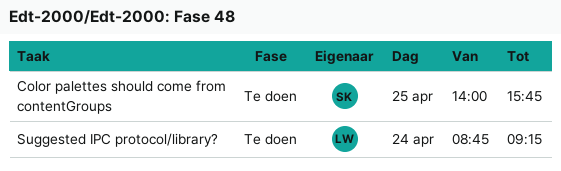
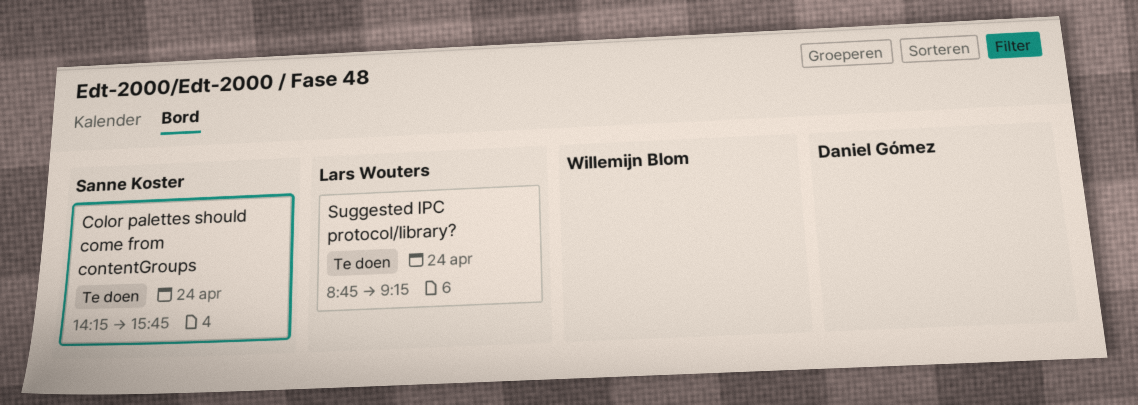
Color palettes should come from contentGroups, day: Apr 25 -> Apr 24
Color palettes should come from contentGroups, begins: 14:00 -> 14:15

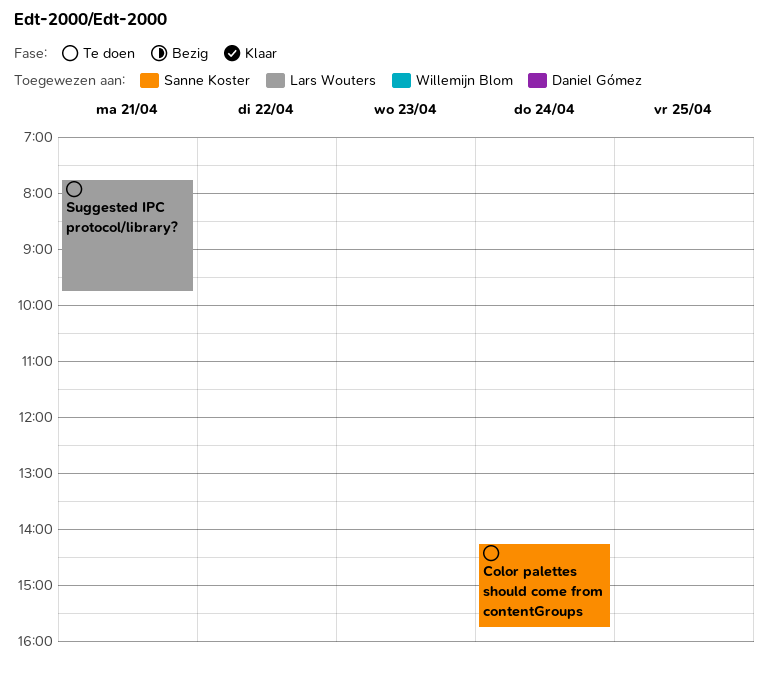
Suggested IPC protocol/library?, day: Apr 24 -> Apr 21
Suggested IPC protocol/library?, begins: 08:45 -> 07:45
Suggested IPC protocol/library?, ends: 09:15 -> 09:45

